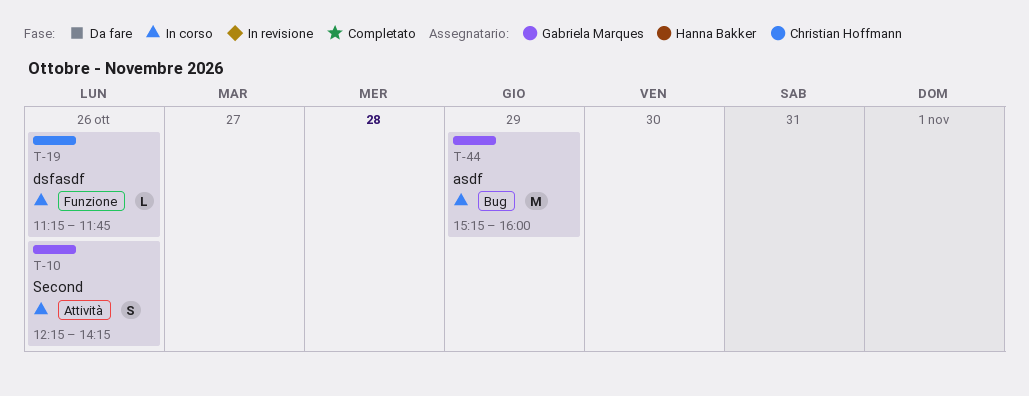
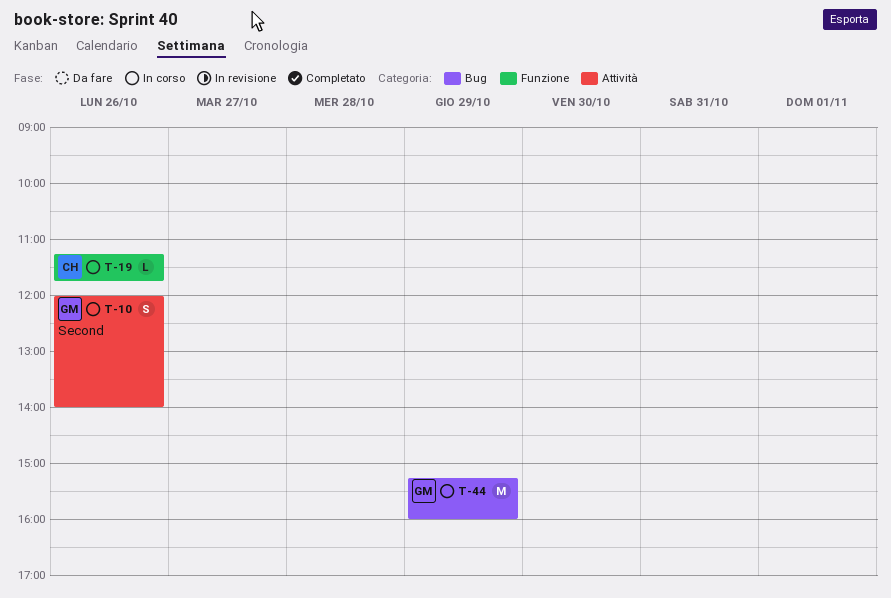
T-10, begins: 12:15 -> 12:00
T-10, ends: 14:15 -> 14:00

